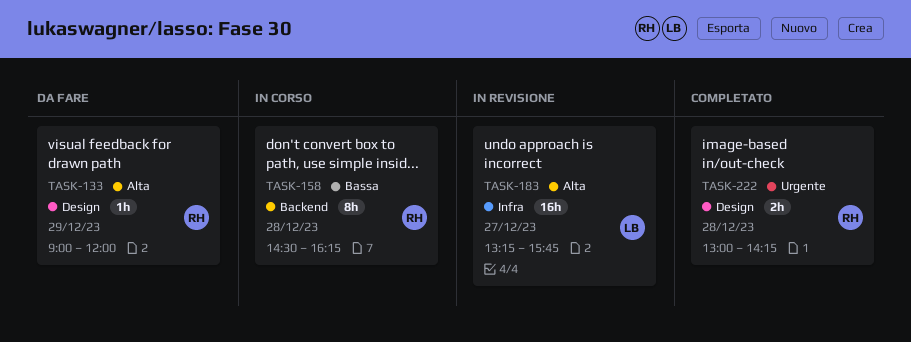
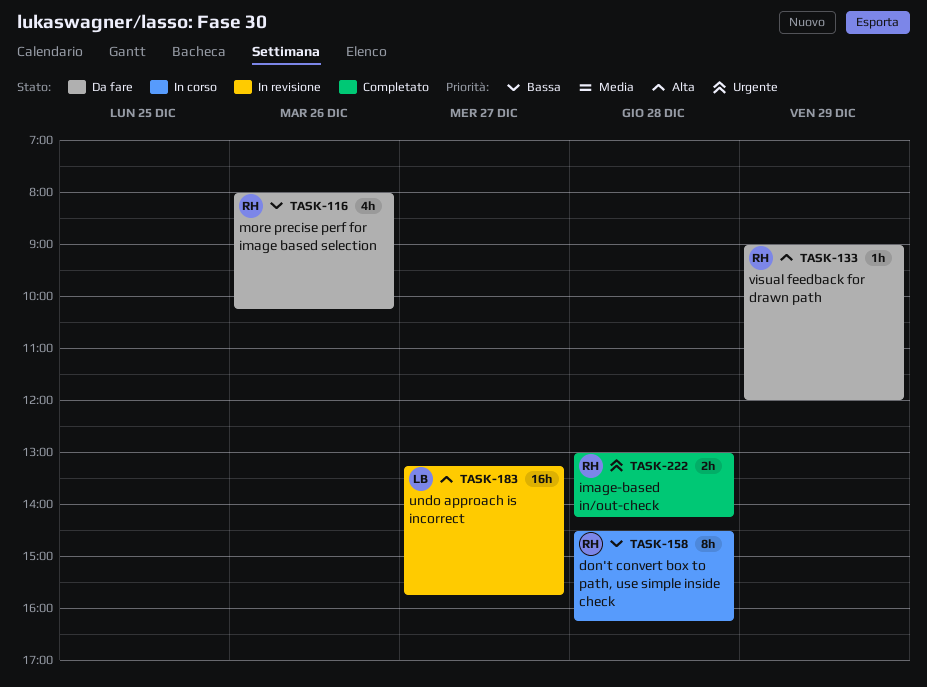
TASK-116: none -> present

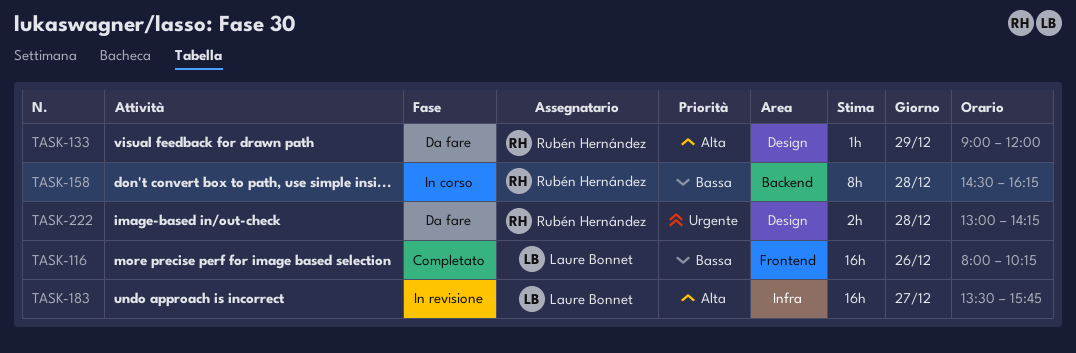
TASK-116, status: Da fare -> Completato
TASK-116, owner: Rubén Hernández -> Laure Bonnet
TASK-116, estimate: 4h -> 16h
TASK-183, begins: 13:15 -> 13:30
TASK-222, status: Completato -> Da fare

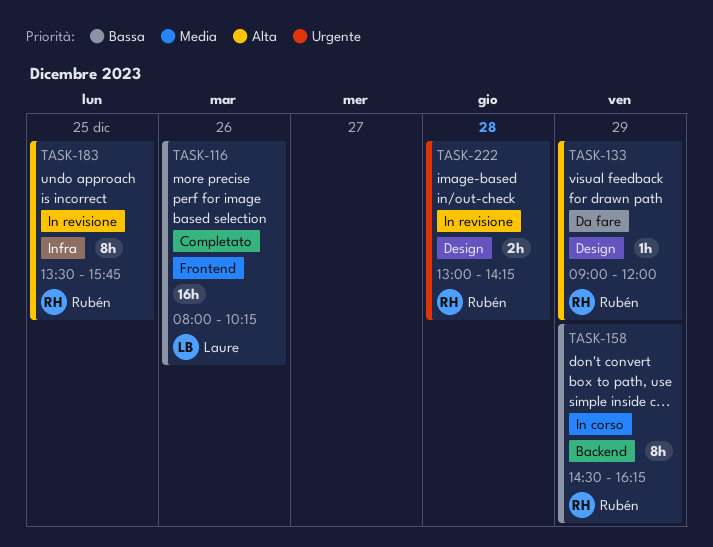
TASK-158, day: Dec 28 -> Dec 29
TASK-183, owner: Laure Bonnet -> Rubén Hernández
TASK-183, estimate: 16h -> 8h
TASK-183, day: Dec 27 -> Dec 25
TASK-222, status: Da fare -> In revisione

